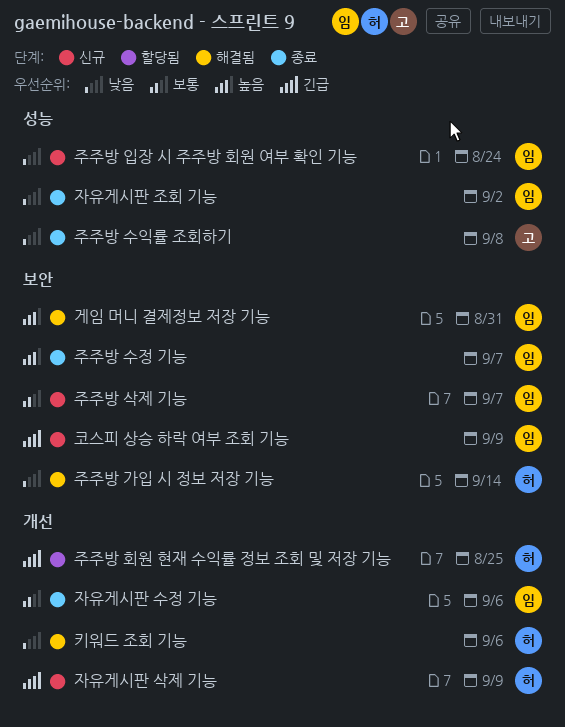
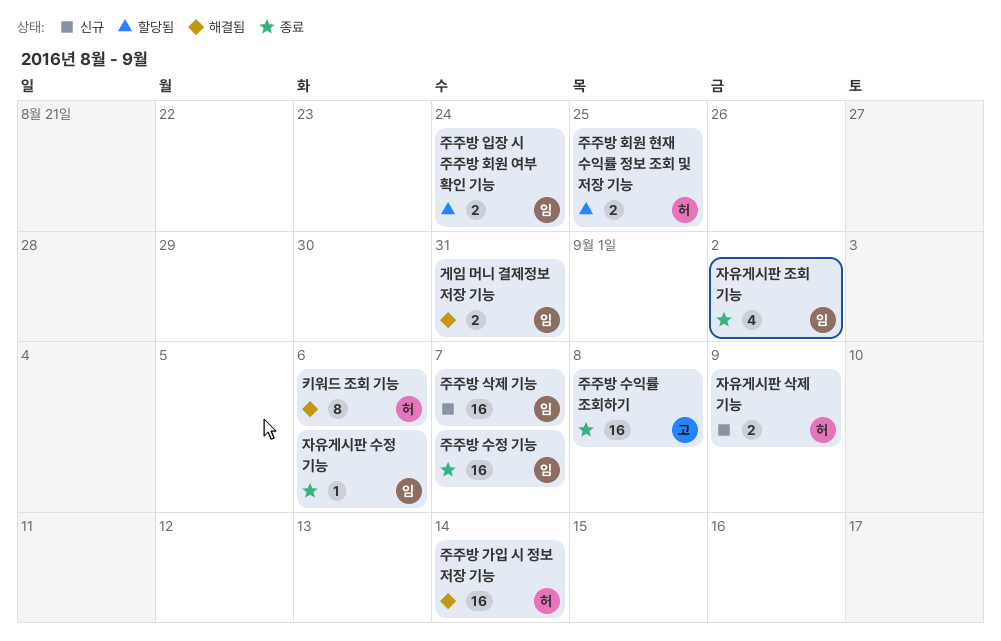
주주방 입장 시 주주방 회원 여부 확인 기능, status: 신규 -> 할당됨
코스피 상승 하락 여부 조회 기능: present -> none

